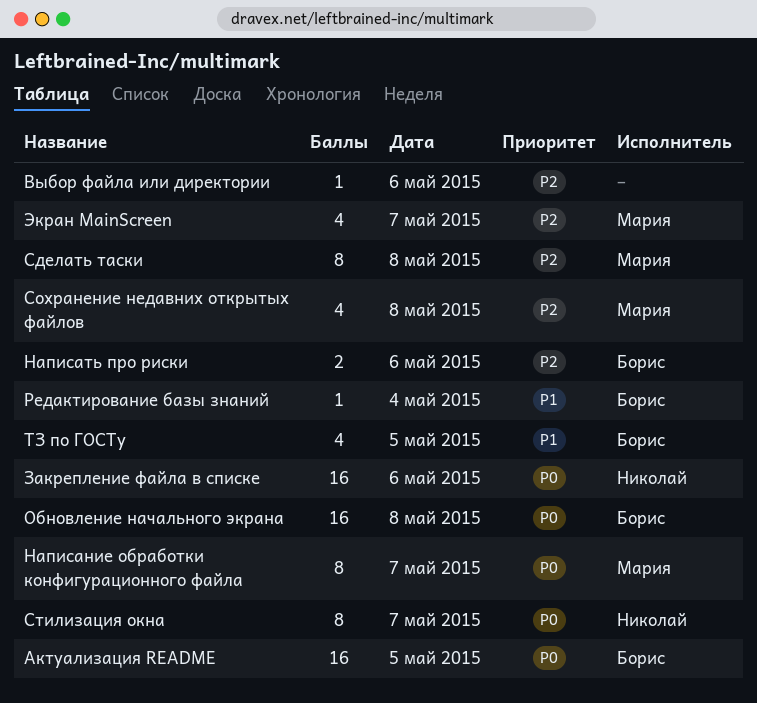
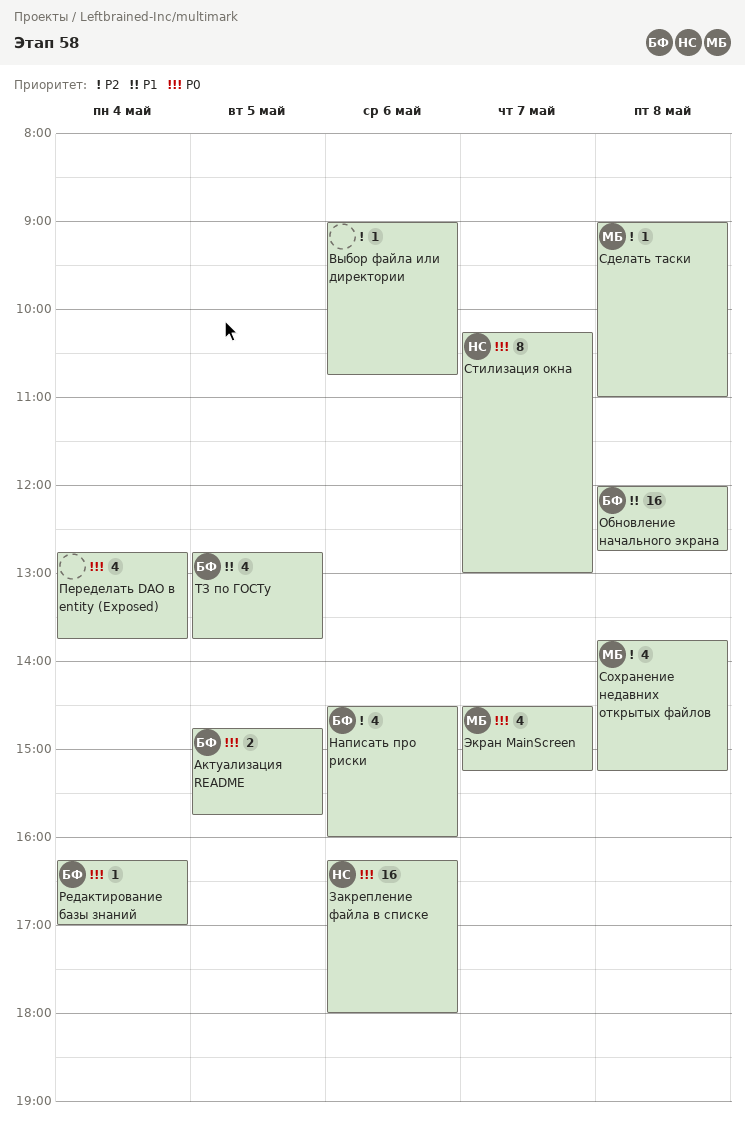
Актуализация README, estimate: 16 -> 2
Написание обработки конфигурационного файла: present -> none
Написать про риски, estimate: 2 -> 4
Обновление начального экрана, priority: P0 -> P1
Переделать DAO в entity (Exposed): none -> present
Редактирование базы знаний, priority: P1 -> P0
Сделать таски, estimate: 8 -> 1
Экран MainScreen, priority: P2 -> P0

